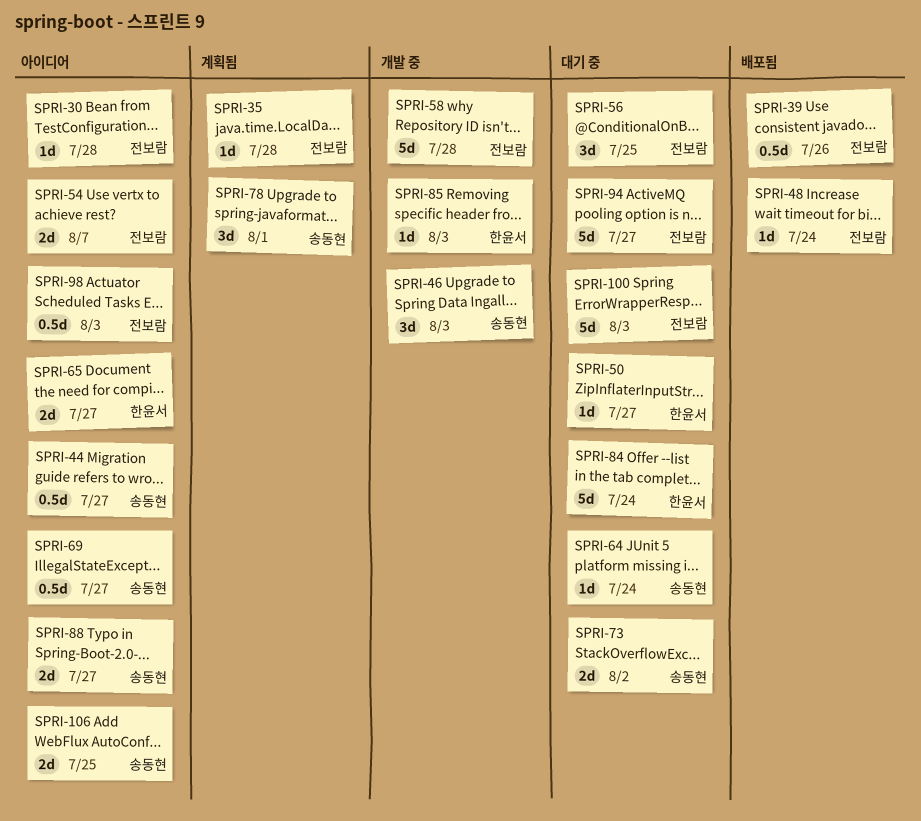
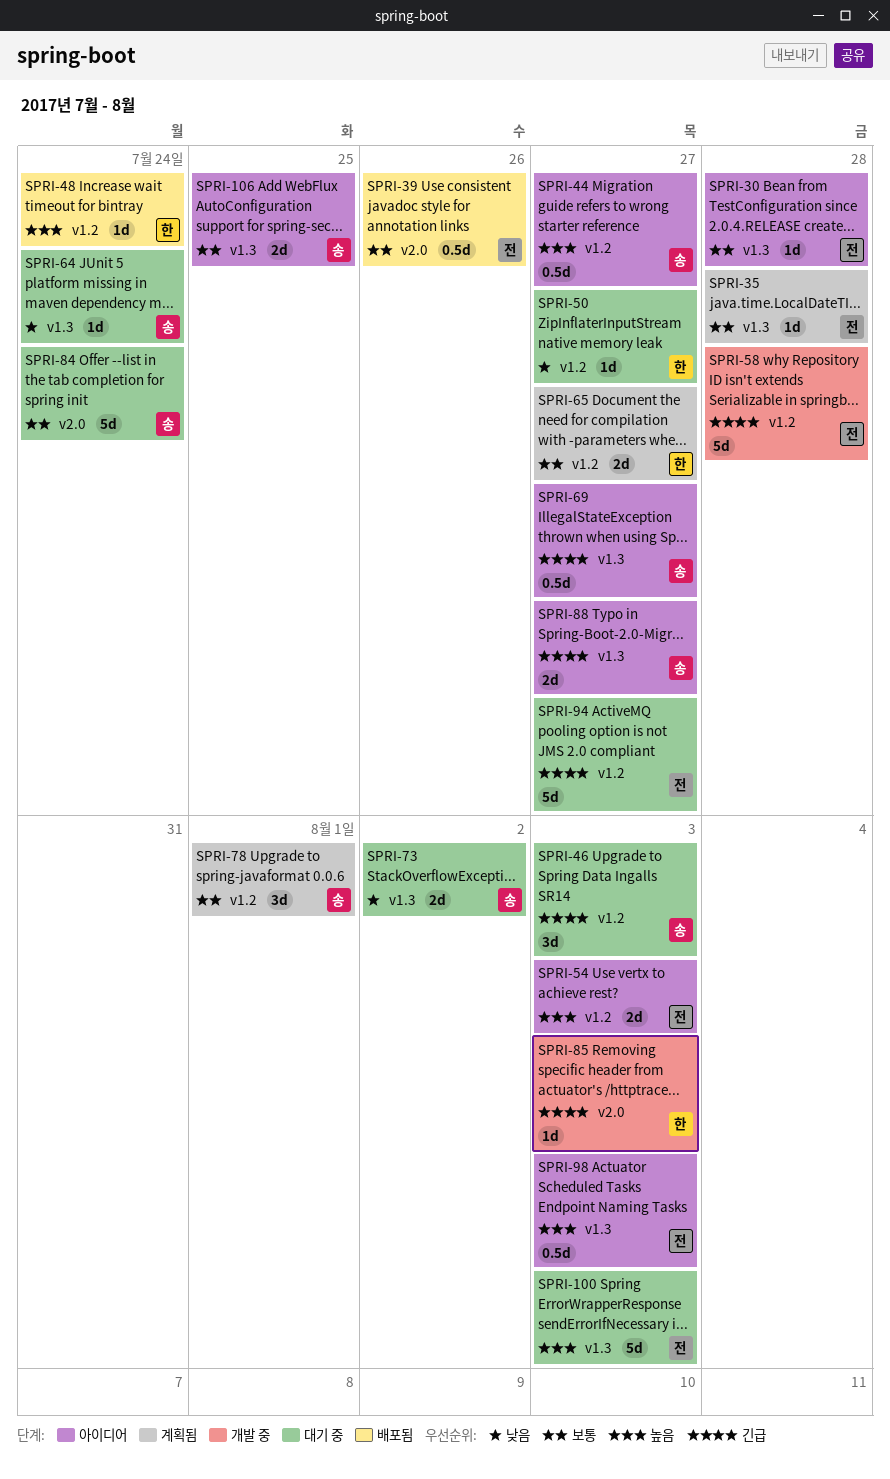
SPRI-46, status: 개발 중 -> 대기 중
SPRI-48, owner: 전보람 -> 한윤서
SPRI-54, due: Aug 7 -> Aug 3
SPRI-56: present -> none
SPRI-65, status: 아이디어 -> 계획됨
SPRI-84, owner: 한윤서 -> 송동현

